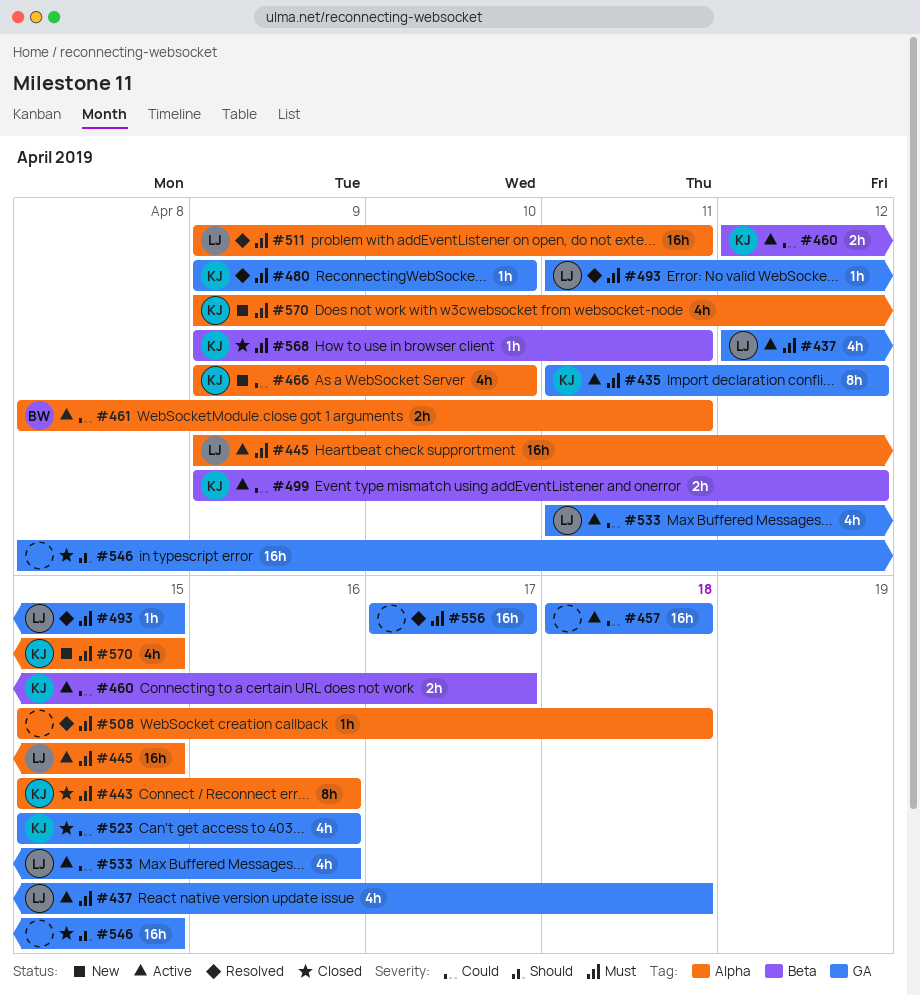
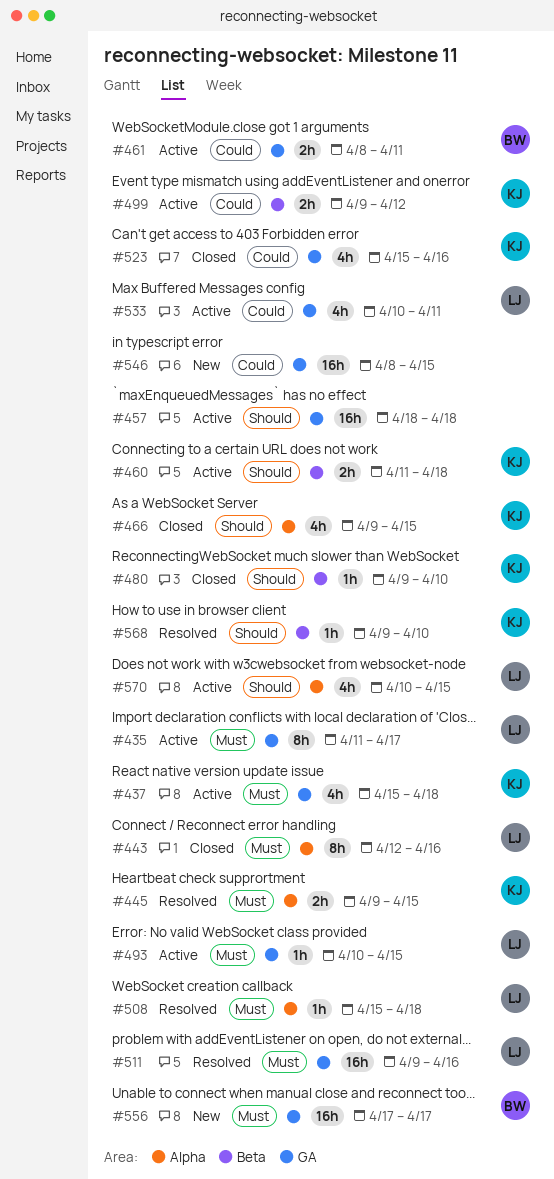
#435, owner: KJ -> LJ
#435, due: Apr 12 -> Apr 17
#437, owner: LJ -> KJ
#437, start: Apr 12 -> Apr 15
#443, owner: KJ -> LJ
#443, start: Apr 15 -> Apr 12
#445, status: Active -> Resolved
#445, owner: LJ -> KJ
#445, estimate: 16h -> 2h
#457, priority: Could -> Should
#460, priority: Could -> Should
#460, start: Apr 12 -> Apr 11
#460, due: Apr 17 -> Apr 18
#461, label: Alpha -> GA
#466, status: New -> Closed
#466, priority: Could -> Should
#466, due: Apr 10 -> Apr 15
#480, status: Resolved -> Closed
#480, priority: Must -> Should
#480, label: GA -> Beta
#493, status: Resolved -> Active
#493, start: Apr 11 -> Apr 10
#508, owner: none -> LJ
#511, label: Alpha -> GA
#511, due: Apr 11 -> Apr 16
#533, start: Apr 11 -> Apr 10
#533, due: Apr 16 -> Apr 11
#546, status: Closed -> New
#546, priority: Should -> Could
#556, status: Resolved -> New
#556, owner: none -> BW
#568, status: Closed -> Resolved
#568, priority: Must -> Should
#568, due: Apr 11 -> Apr 10
#570, status: New -> Active
#570, owner: KJ -> LJ
#570, priority: Must -> Should
#570, start: Apr 9 -> Apr 10

